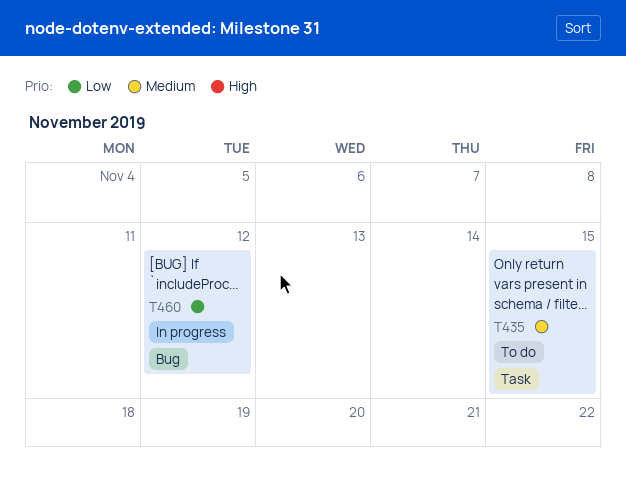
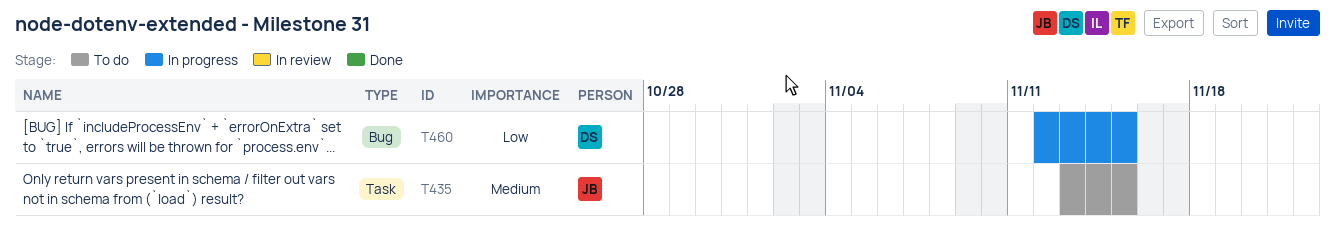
T460, due: Nov 12 -> Nov 15

